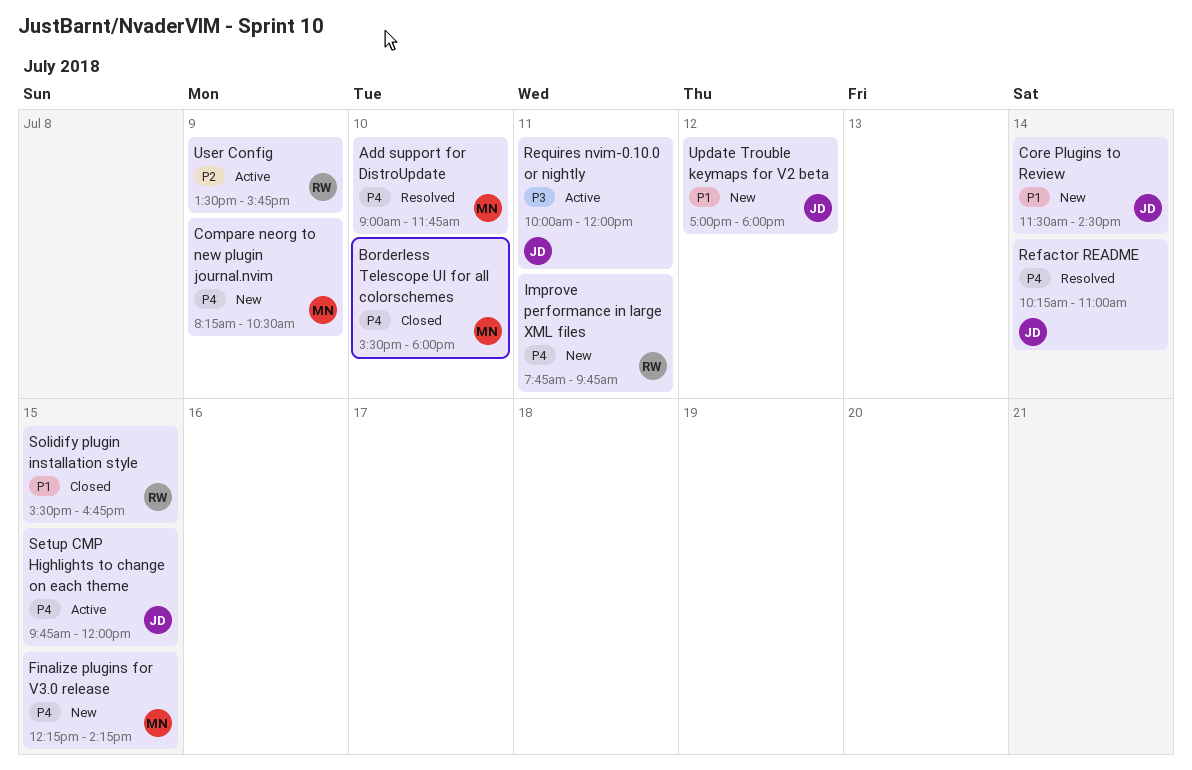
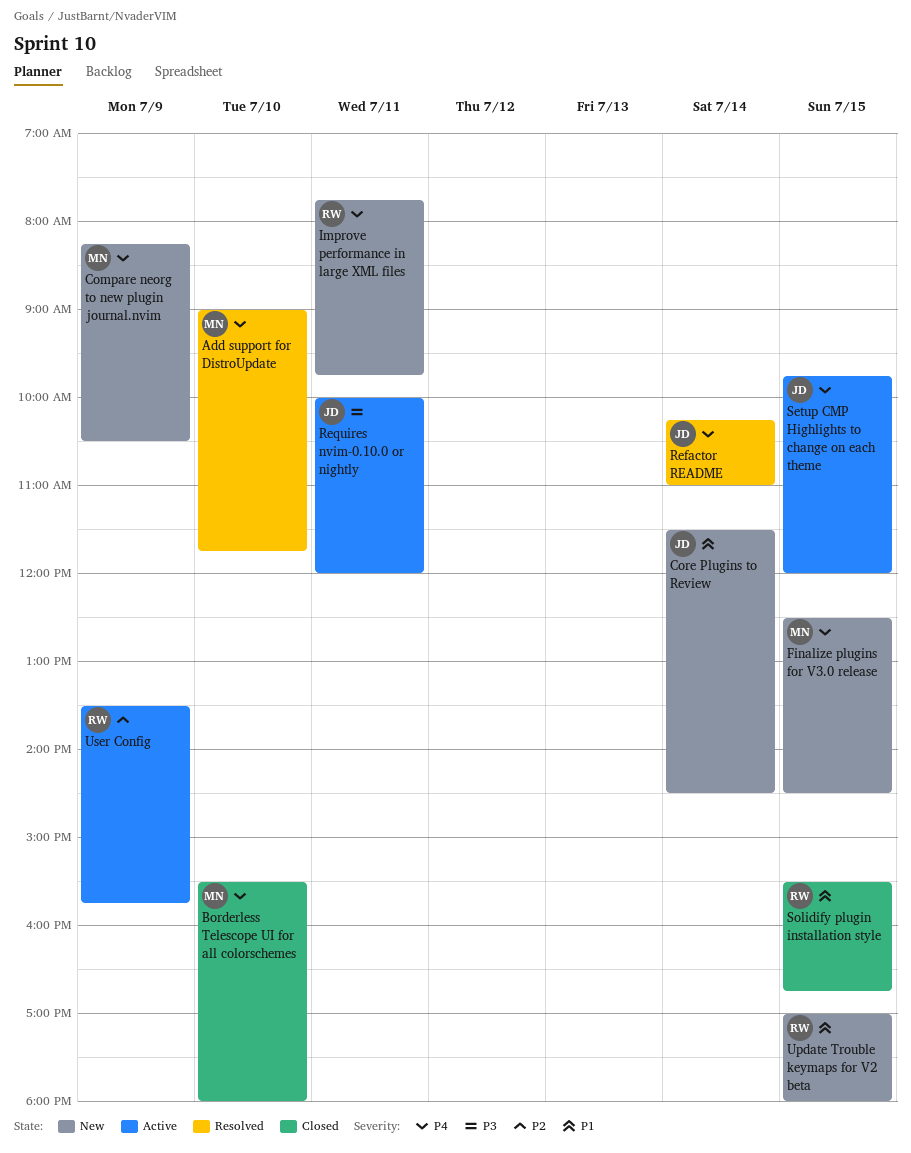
Finalize plugins for V3.0 release, begins: 12:15 -> 12:30
Finalize plugins for V3.0 release, ends: 14:15 -> 14:30
Update Trouble keymaps for V2 beta, owner: JD -> RW
Update Trouble keymaps for V2 beta, day: Jul 12 -> Jul 15

